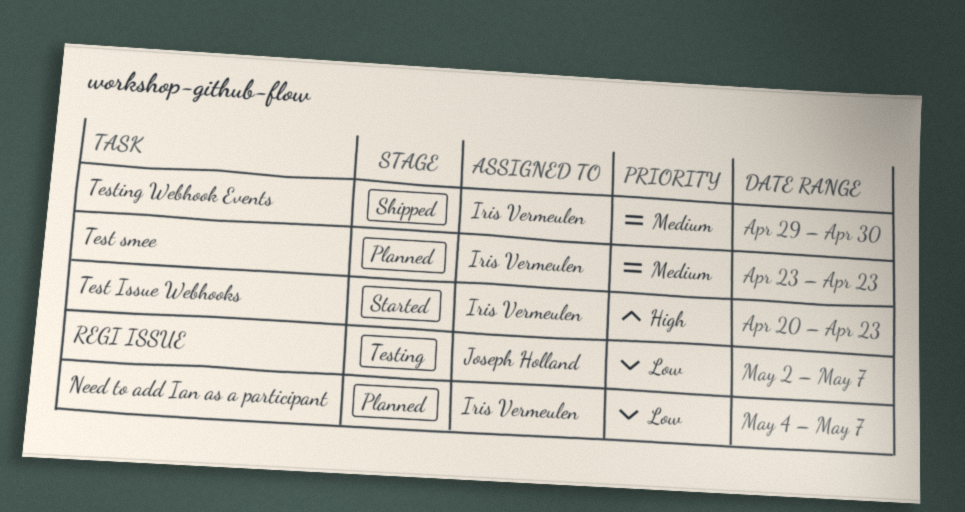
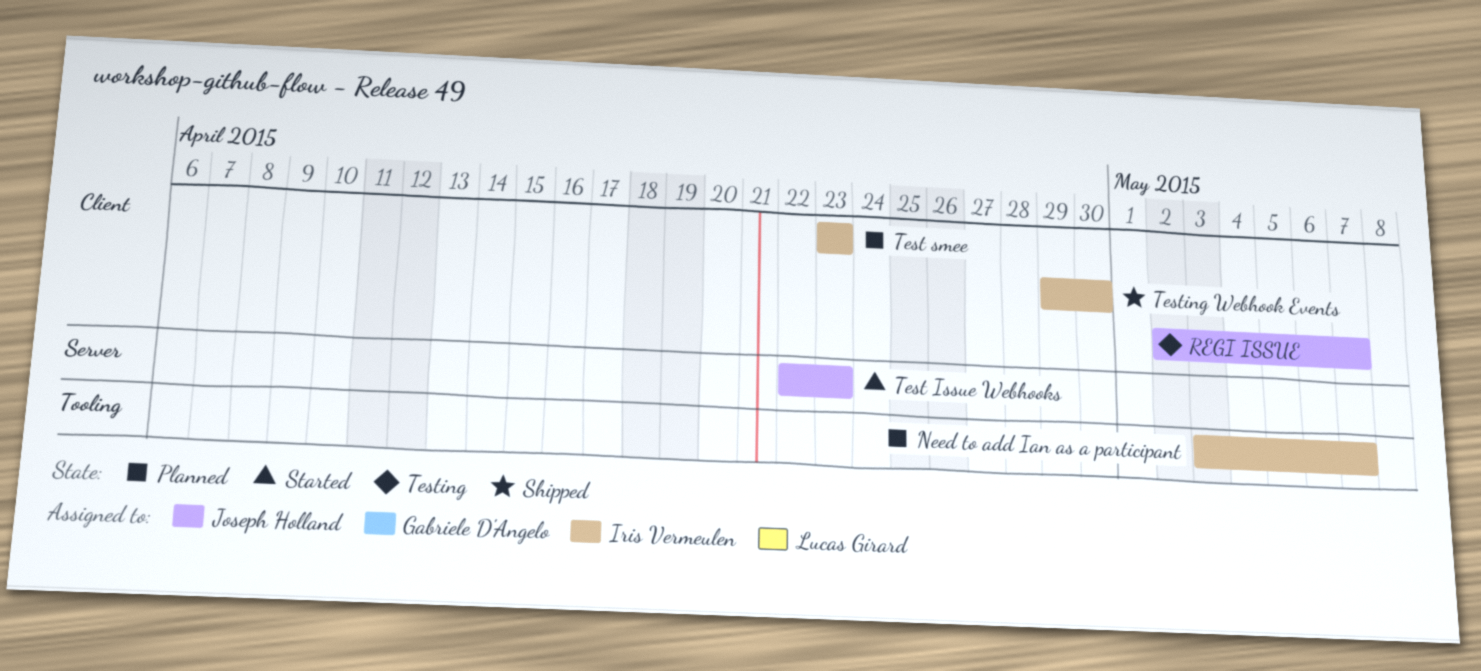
Need to add Ian as a participant, start: May 4 -> May 3
Test Issue Webhooks, owner: Iris Vermeulen -> Joseph Holland
Test Issue Webhooks, start: Apr 20 -> Apr 22

